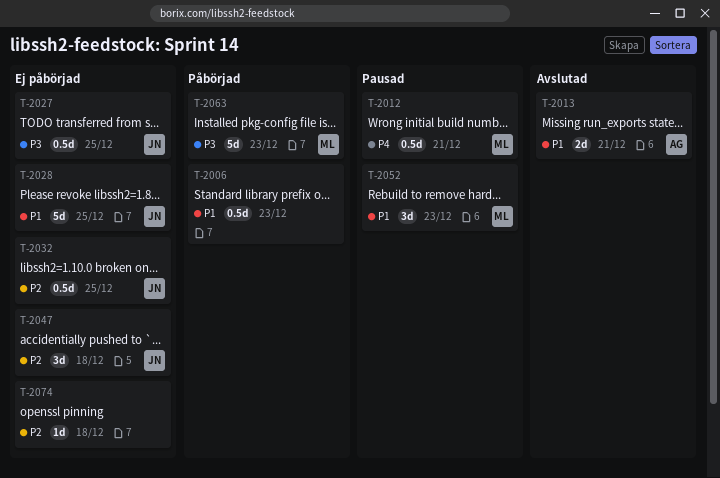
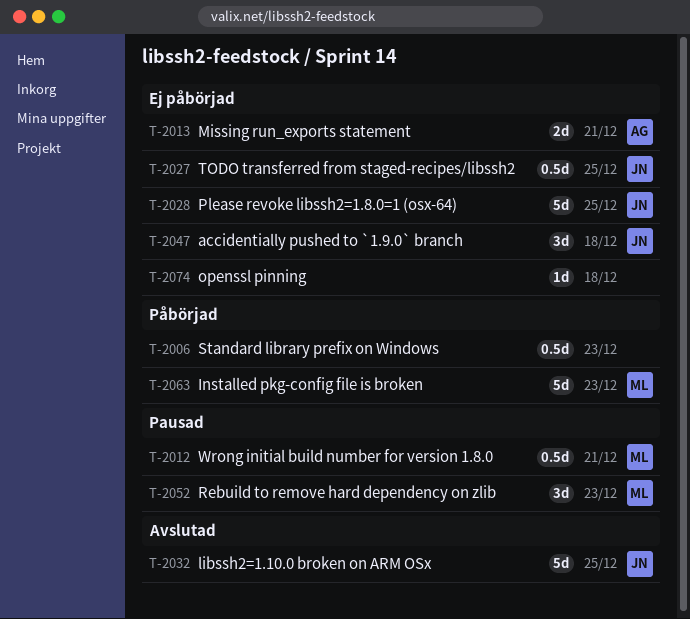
T-2013, status: Avslutad -> Ej påbörjad
T-2032, status: Ej påbörjad -> Avslutad
T-2032, estimate: 0.5d -> 5d

